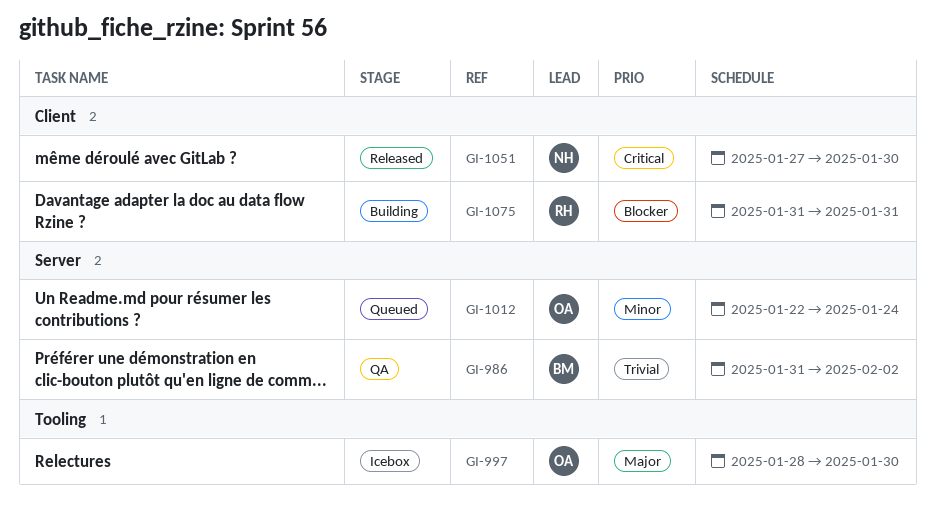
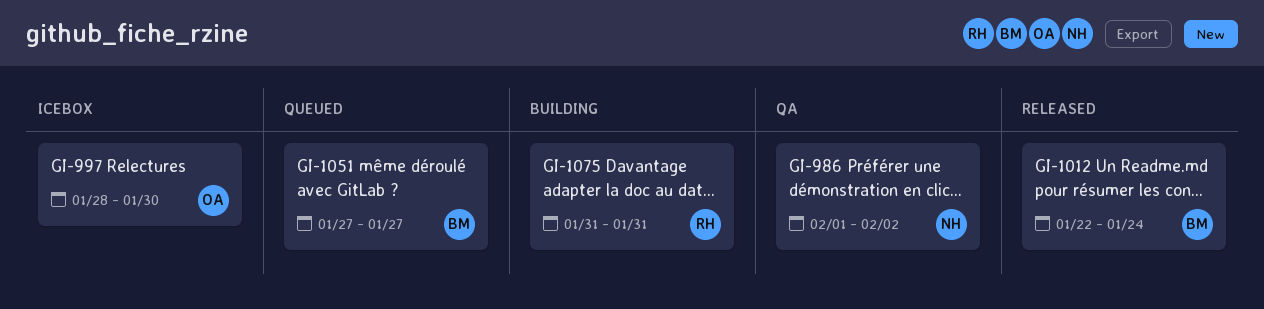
GI-986, owner: BM -> NH
GI-986, start: Jan 31 -> Feb 1
GI-1012, status: Queued -> Released
GI-1012, owner: OA -> BM
GI-1051, status: Released -> Queued
GI-1051, owner: NH -> BM
GI-1051, due: Jan 30 -> Jan 27

